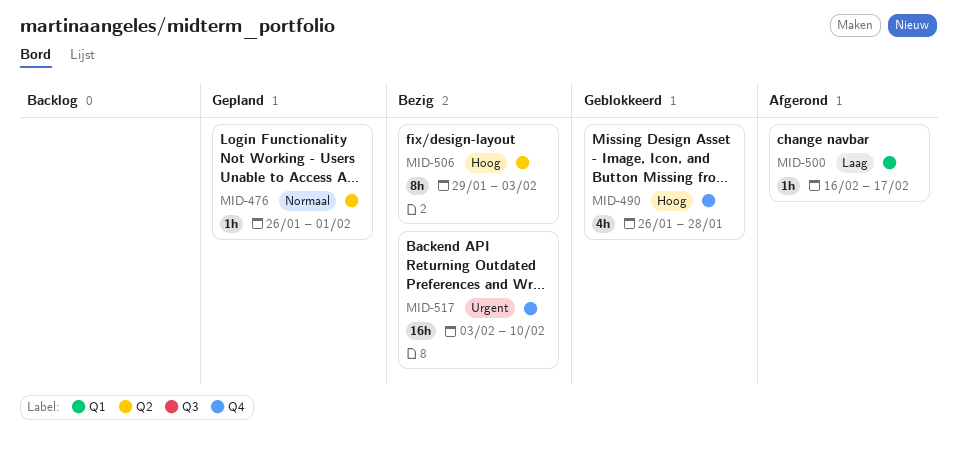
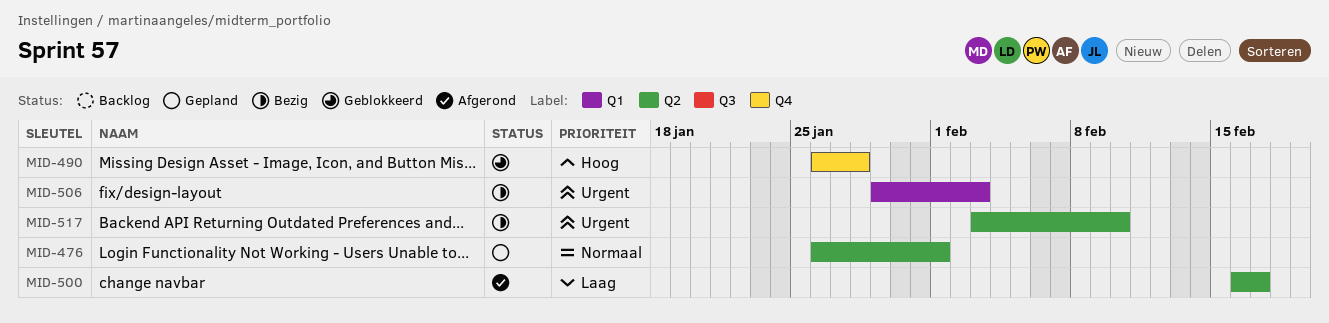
MID-500, label: Q1 -> Q2
MID-506, priority: Hoog -> Urgent
MID-506, label: Q2 -> Q1
MID-517, label: Q4 -> Q2

